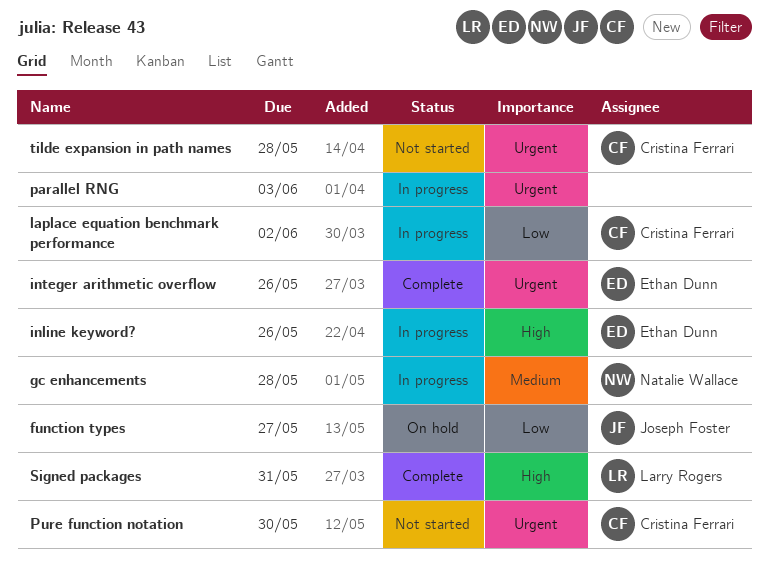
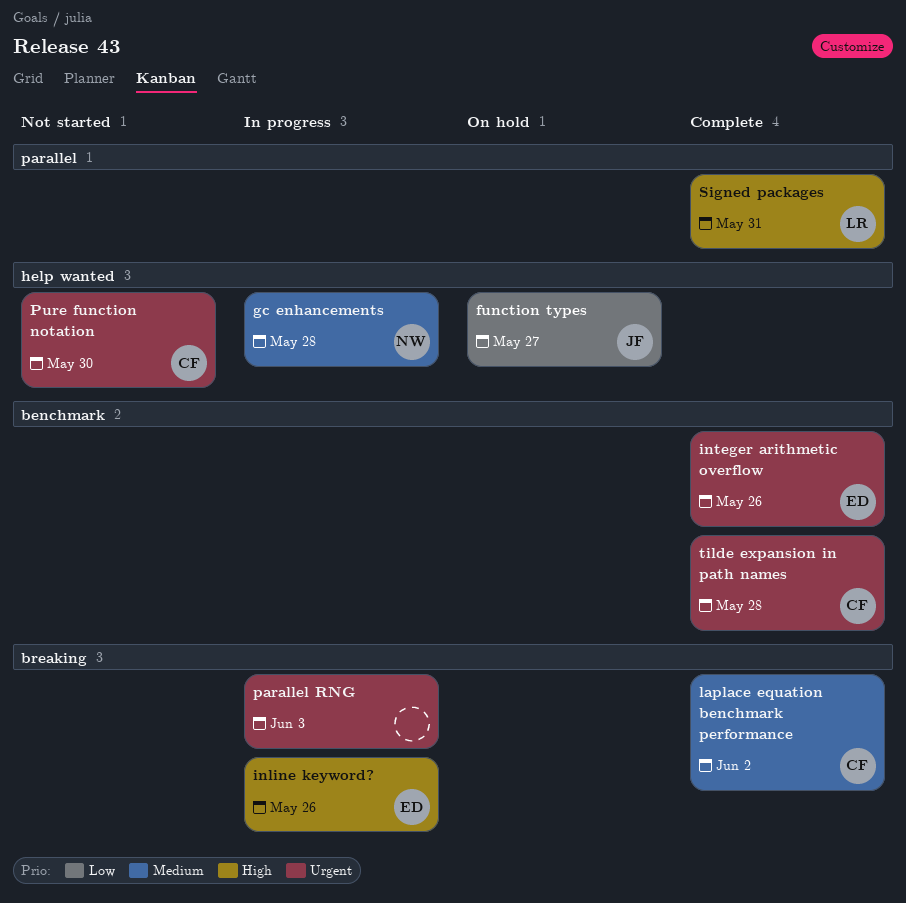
laplace equation benchmark performance, status: In progress -> Complete
laplace equation benchmark performance, priority: Low -> Medium
tilde expansion in path names, status: Not started -> Complete

